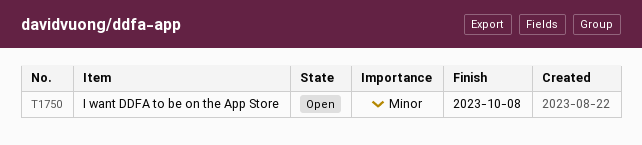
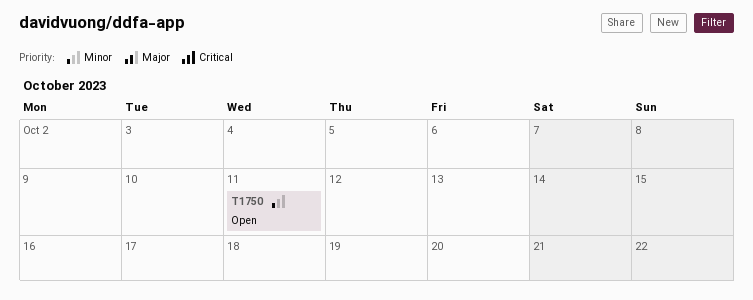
T1750, due: Oct 8 -> Oct 11

